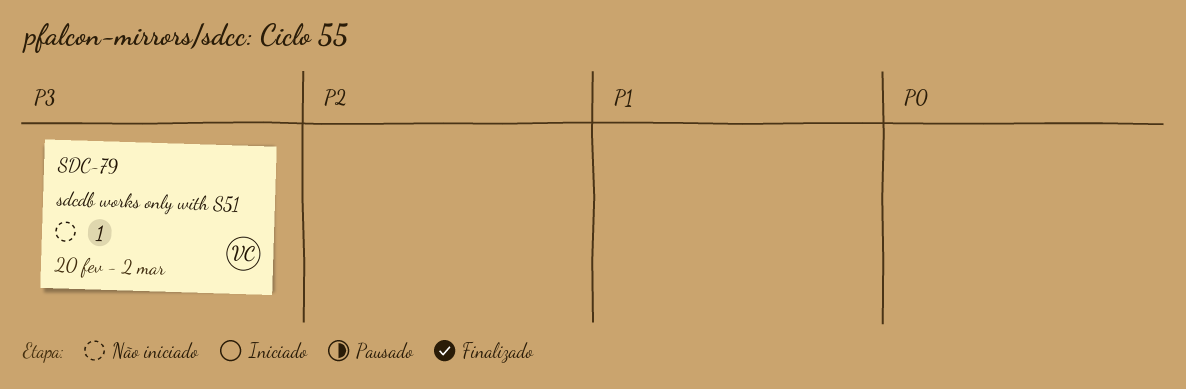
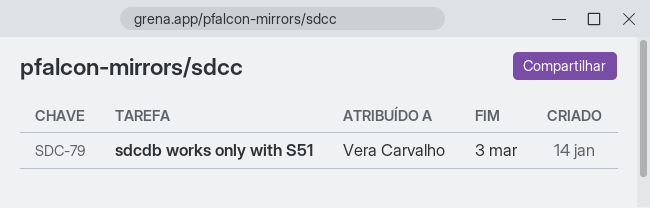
SDC-79, due: Mar 2 -> Mar 3

